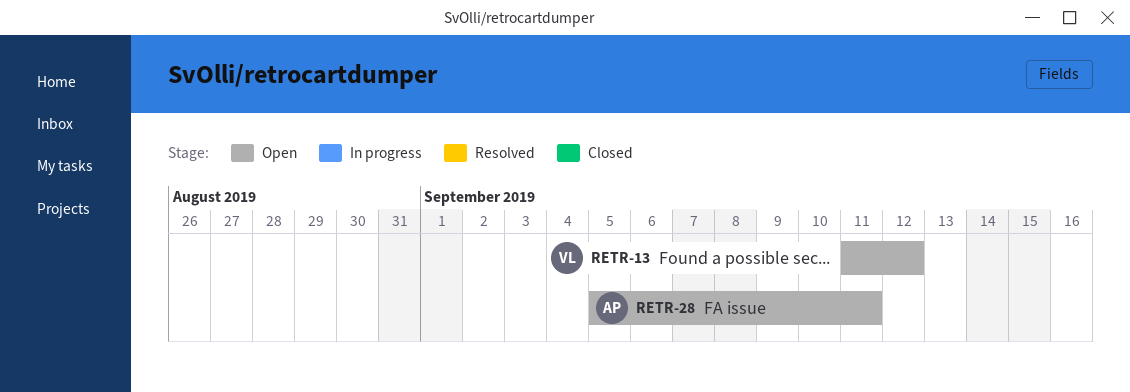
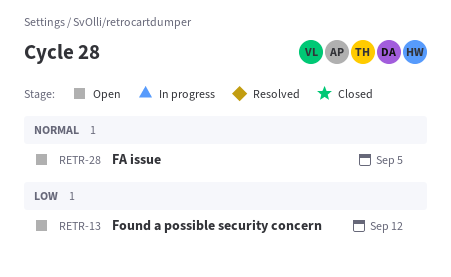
RETR-28, due: Sep 11 -> Sep 5

